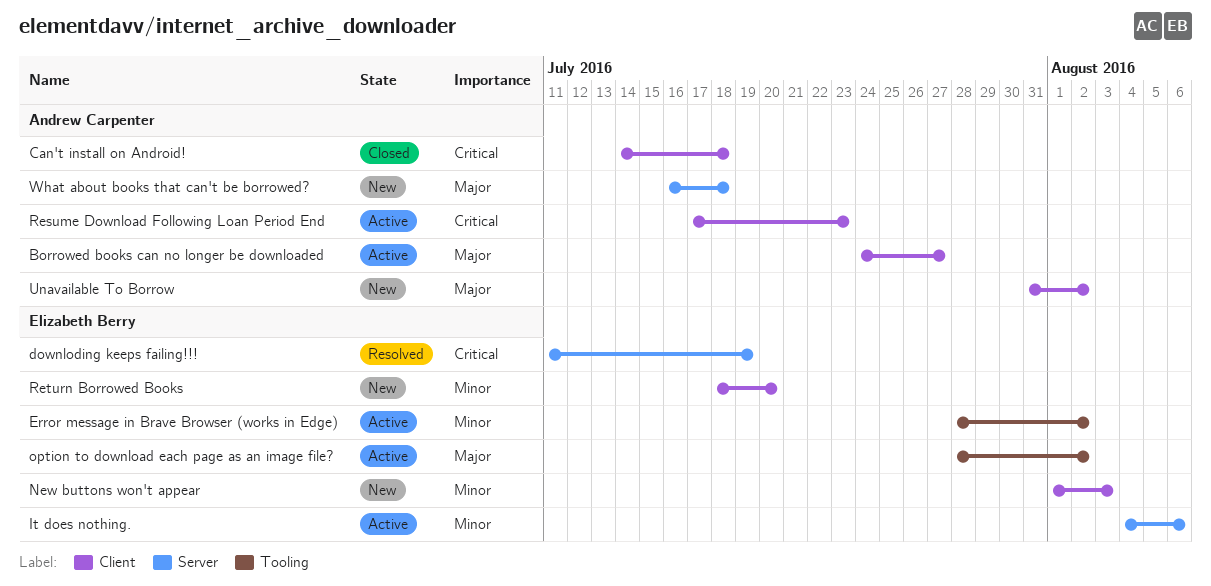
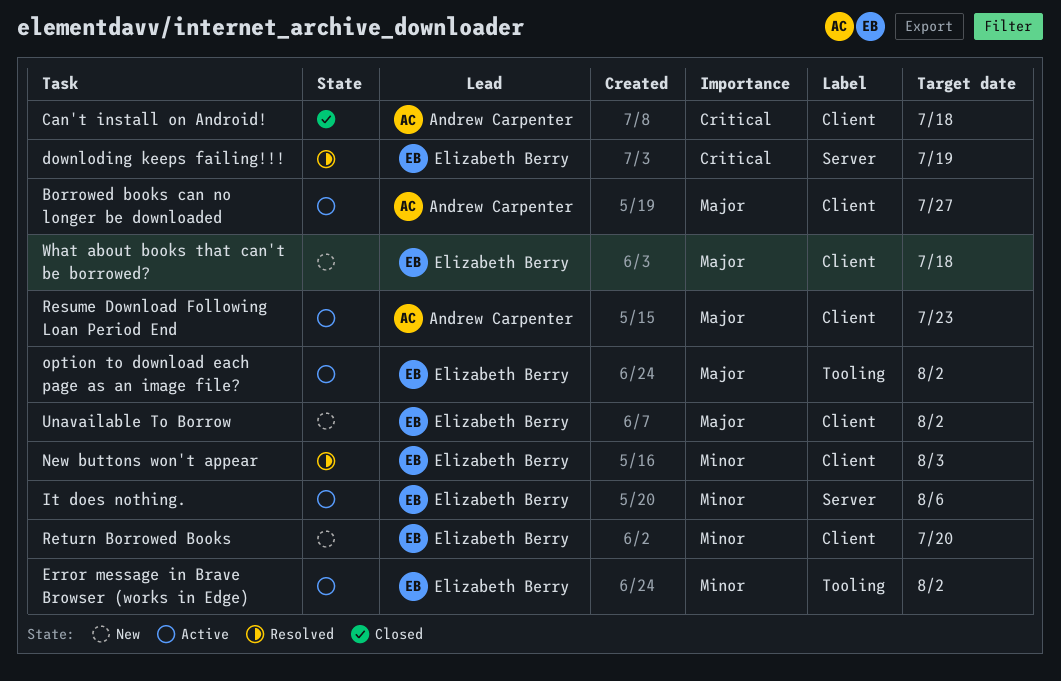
New buttons won't appear, status: New -> Resolved
Resume Download Following Loan Period End, priority: Critical -> Major
Unavailable To Borrow, owner: Andrew Carpenter -> Elizabeth Berry
What about books that can't be borrowed?, owner: Andrew Carpenter -> Elizabeth Berry
What about books that can't be borrowed?, label: Server -> Client

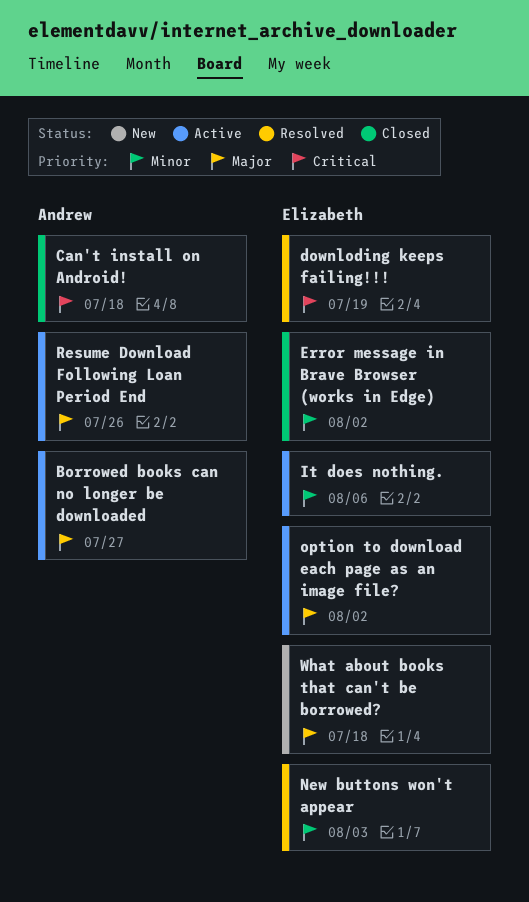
Error message in Brave Browser (works in Edge), status: Active -> Closed
Resume Download Following Loan Period End, due: Jul 23 -> Jul 26
Return Borrowed Books: present -> none
Unavailable To Borrow: present -> none

